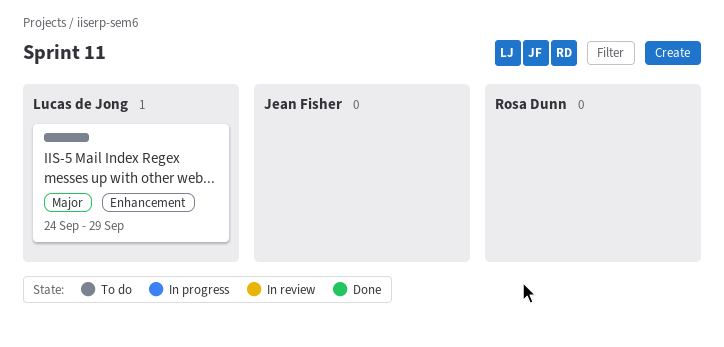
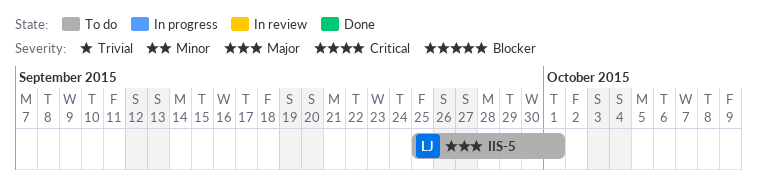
IIS-5, start: Sep 24 -> Sep 25
IIS-5, due: Sep 29 -> Oct 1

